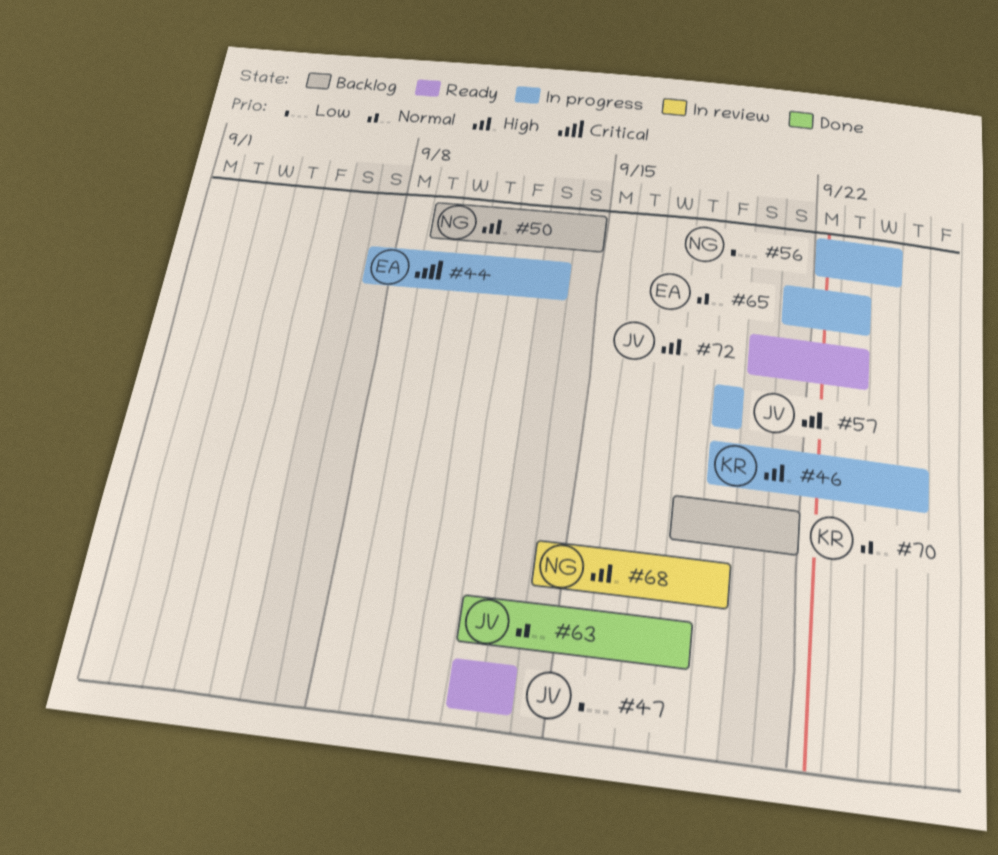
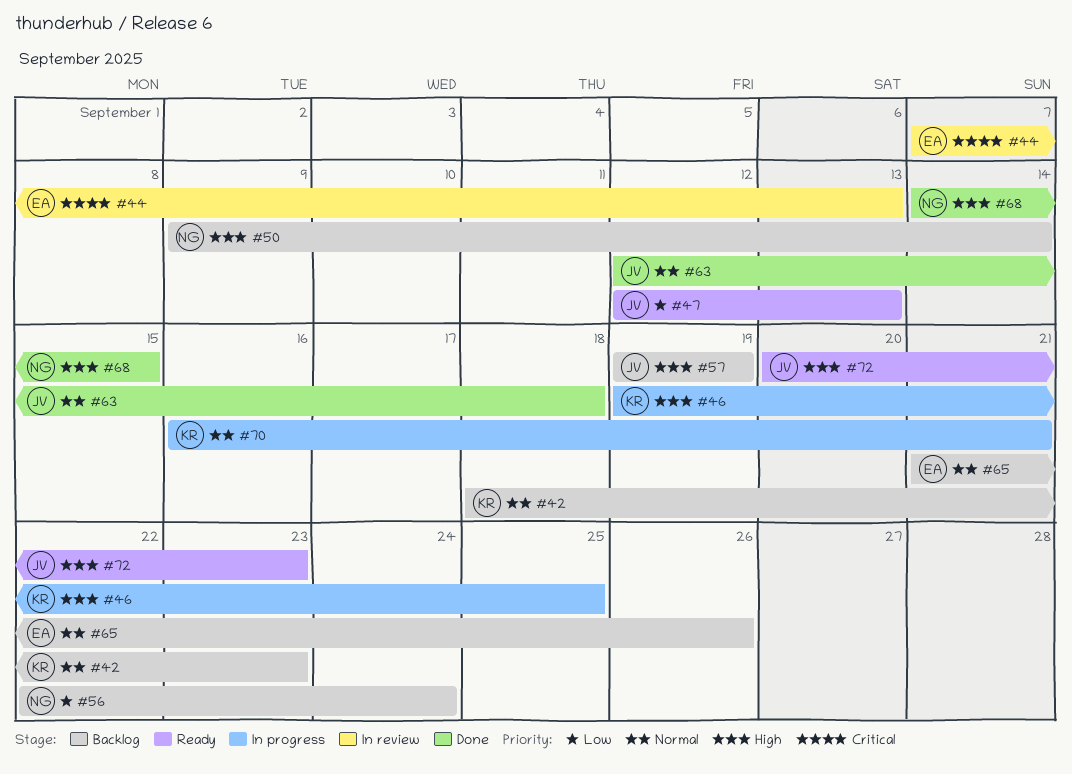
#42: none -> present
#44, status: In progress -> In review
#56, status: In progress -> Backlog
#57, status: In progress -> Backlog
#65, status: In progress -> Backlog
#65, due: Sep 23 -> Sep 26
#68, status: In review -> Done
#68, due: Sep 19 -> Sep 15
#70, status: Backlog -> In progress
#70, start: Sep 18 -> Sep 16

